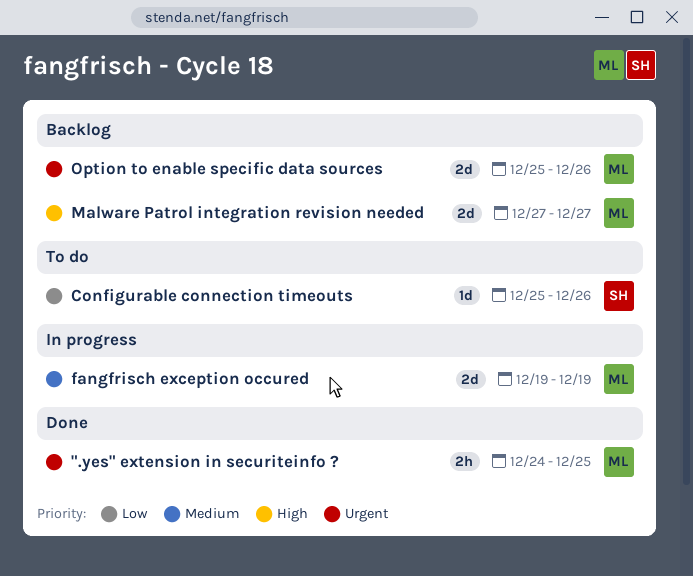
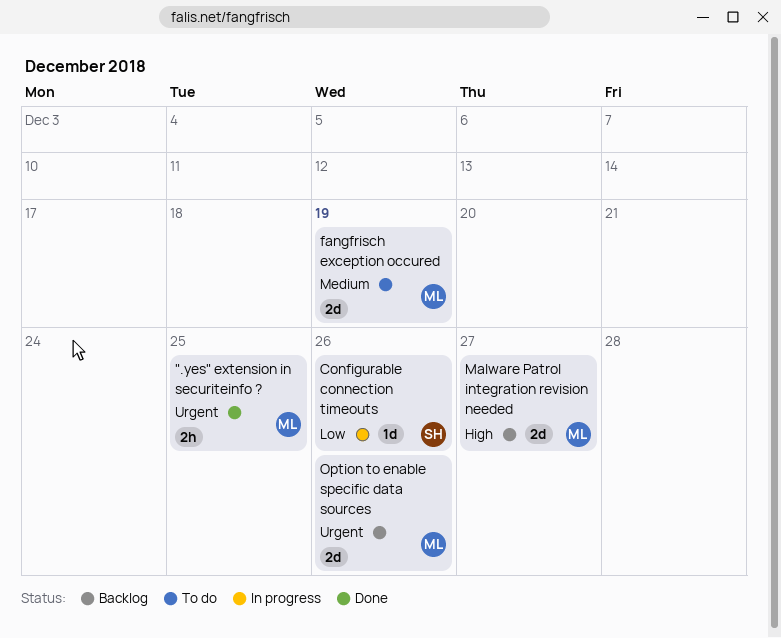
Configurable connection timeouts, status: To do -> In progress
fangfrisch exception occured, status: In progress -> To do

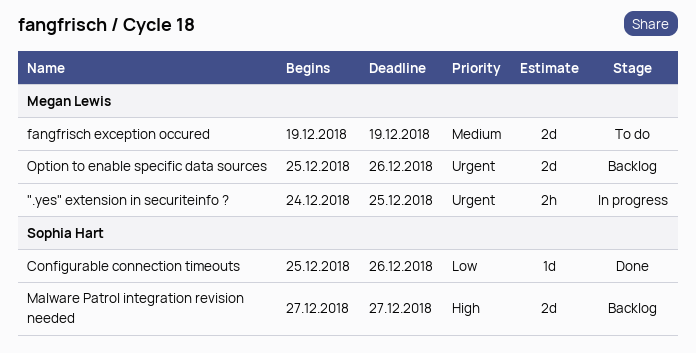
".yes" extension in securiteinfo ?, status: Done -> In progress
Configurable connection timeouts, status: In progress -> Done
Malware Patrol integration revision needed, owner: Megan Lewis -> Sophia Hart

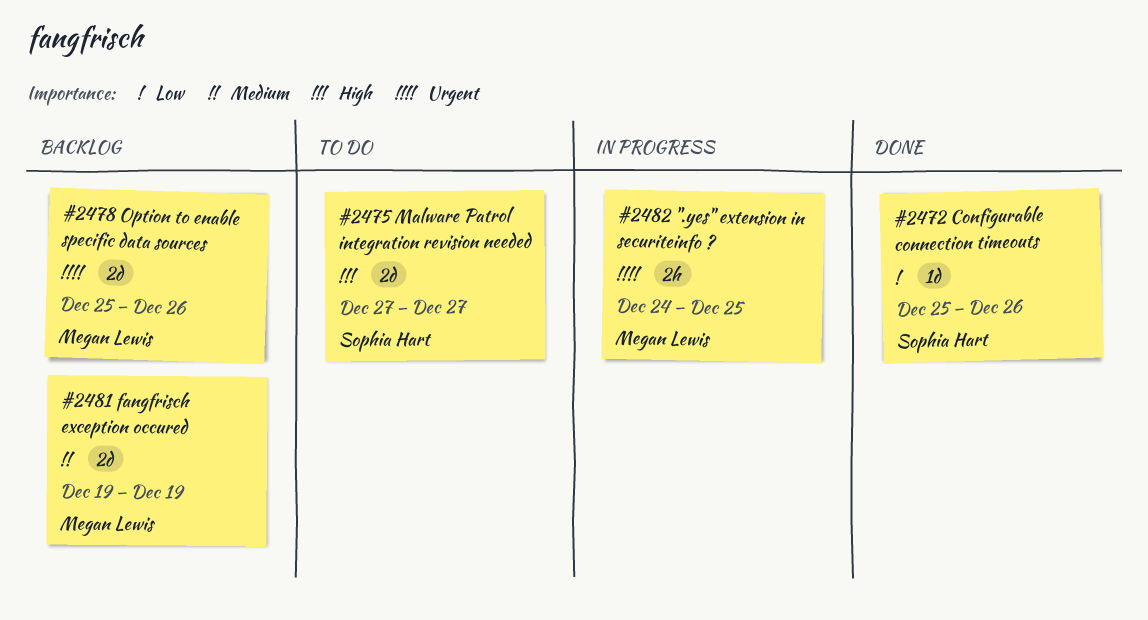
fangfrisch exception occured, status: To do -> Backlog
Malware Patrol integration revision needed, status: Backlog -> To do

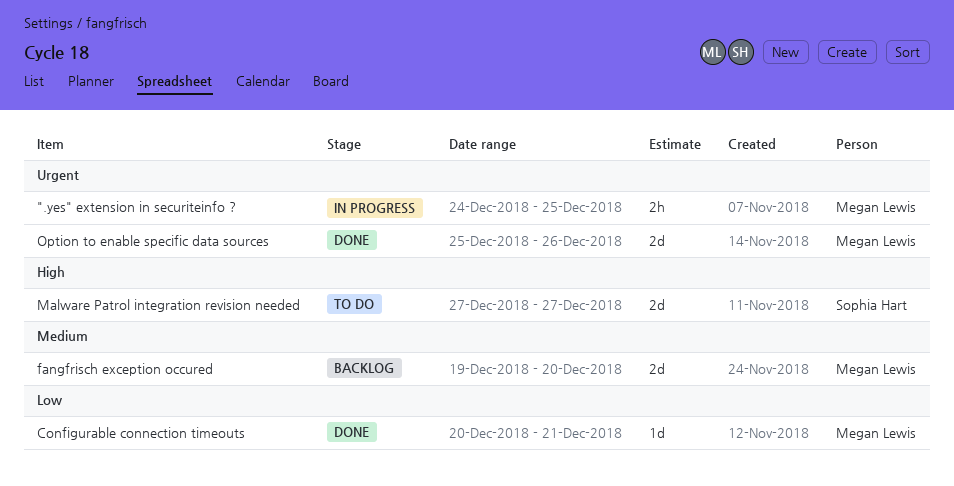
Configurable connection timeouts, owner: Sophia Hart -> Megan Lewis
Configurable connection timeouts, start: Dec 25 -> Dec 20
Configurable connection timeouts, due: Dec 26 -> Dec 21
fangfrisch exception occured, due: Dec 19 -> Dec 20
Option to enable specific data sources, status: Backlog -> Done

